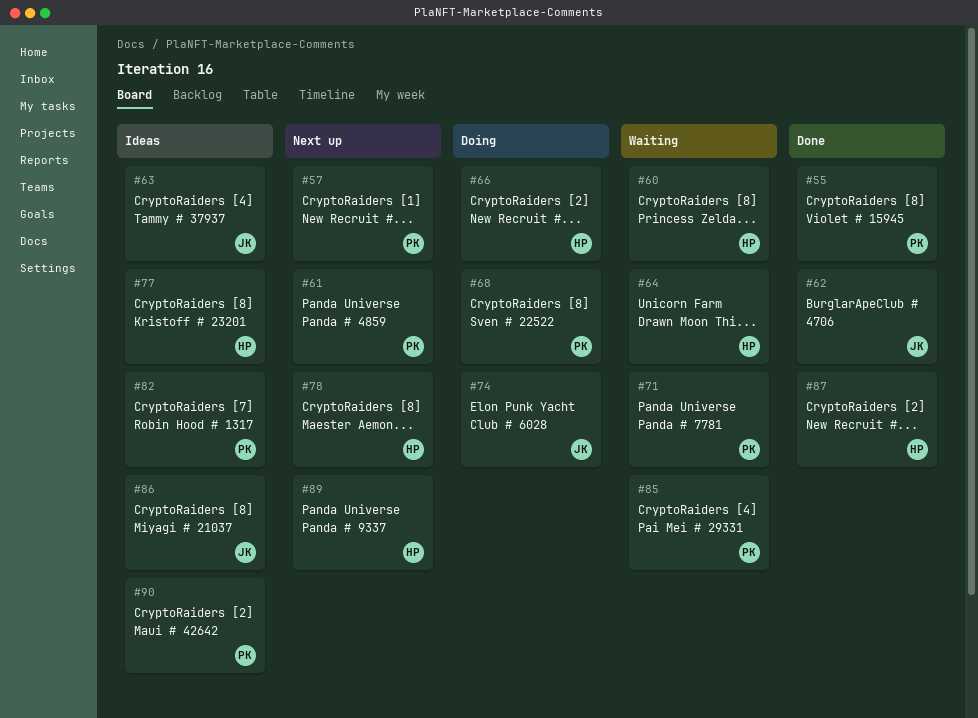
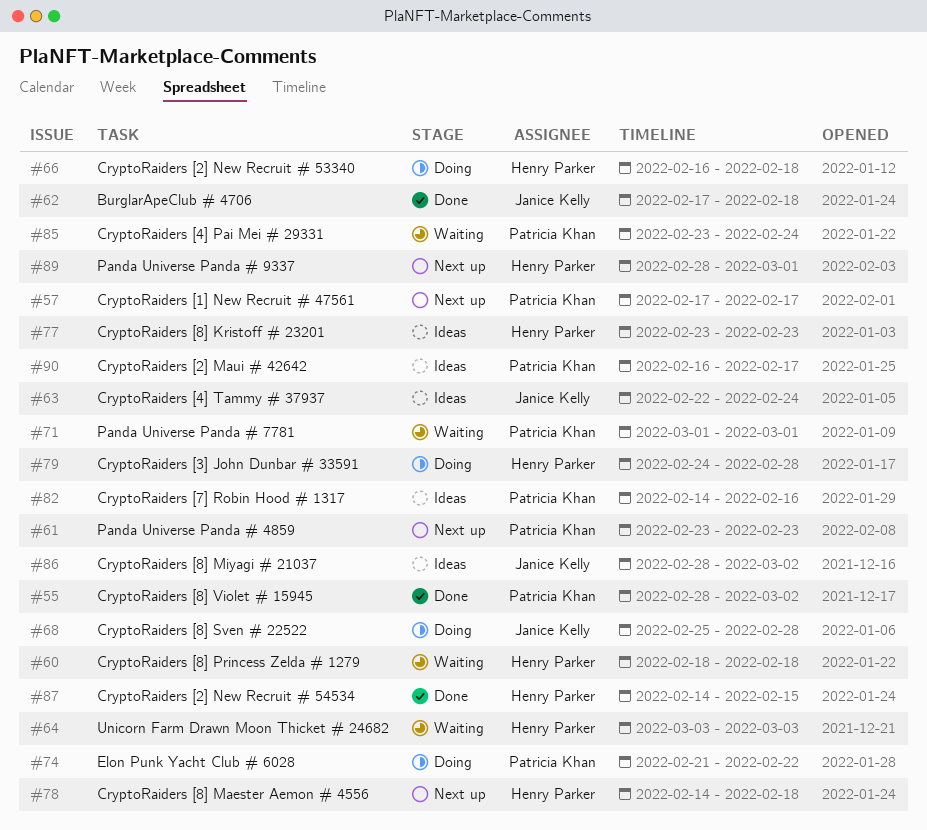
#68, owner: Patricia Khan -> Janice Kelly
#74, owner: Janice Kelly -> Patricia Khan
#79: none -> present

